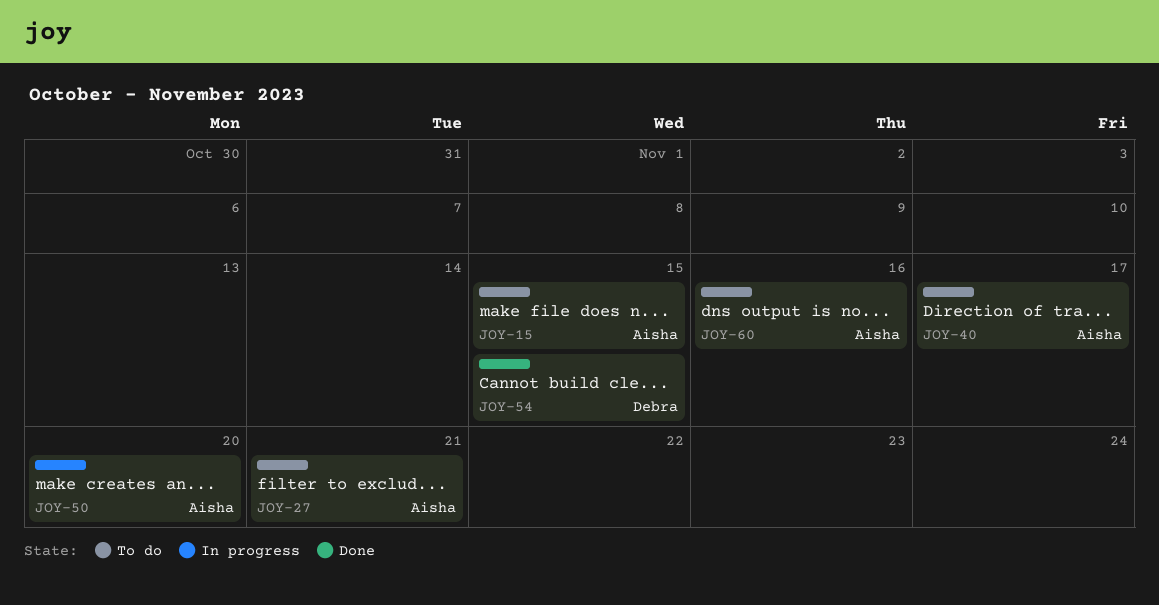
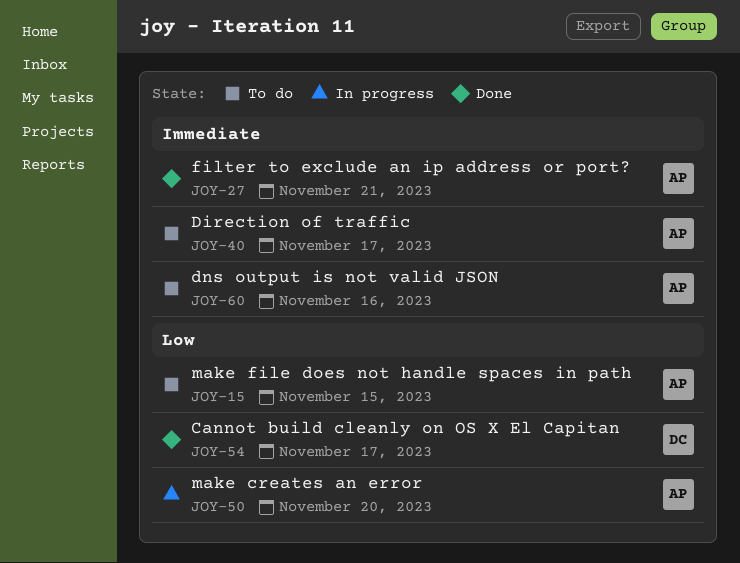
JOY-27, status: To do -> Done
JOY-54, due: Nov 15 -> Nov 17

